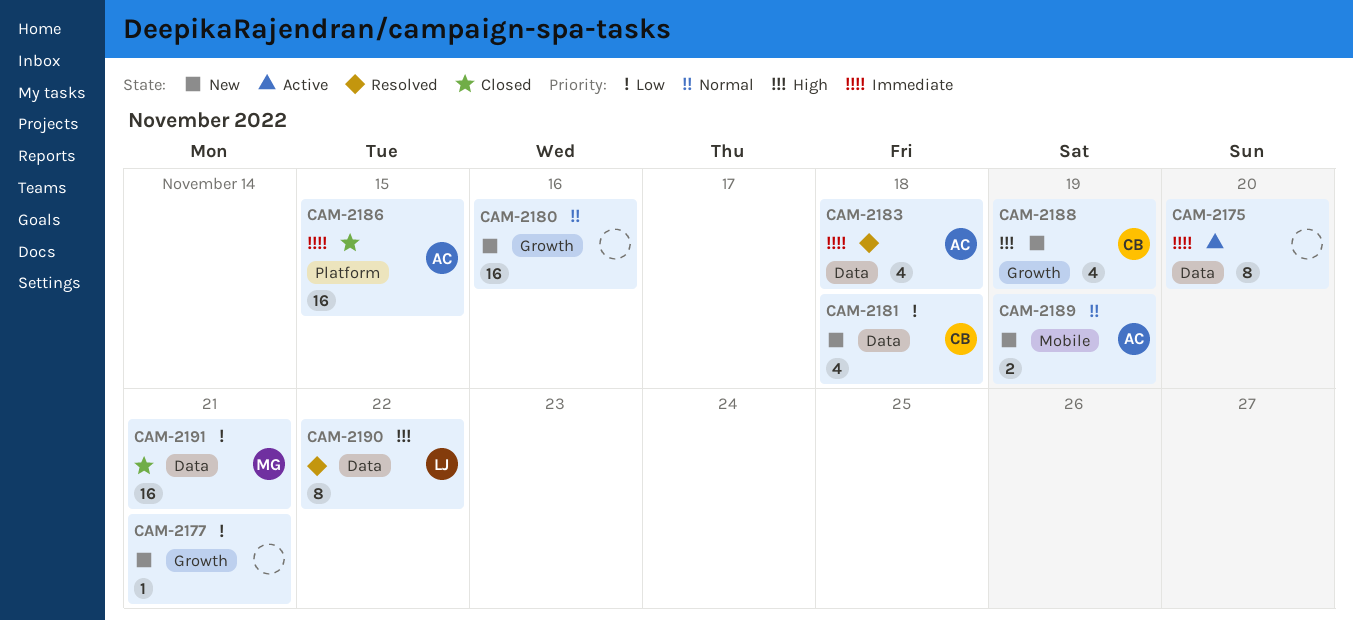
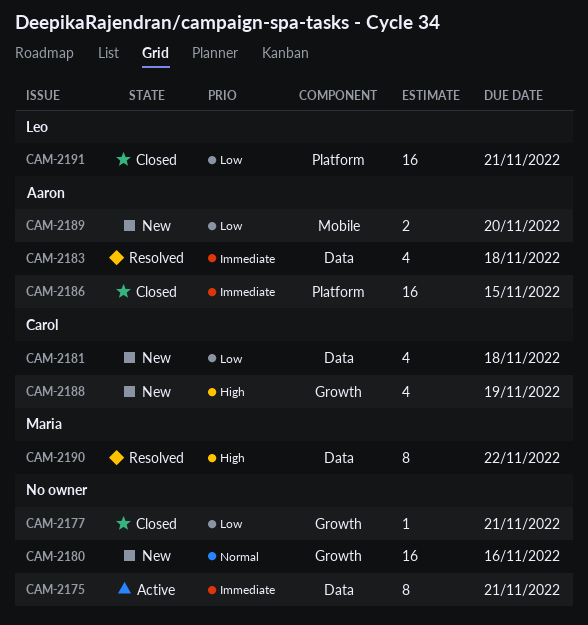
CAM-2175, due: Nov 20 -> Nov 21
CAM-2177, status: New -> Closed
CAM-2189, priority: Normal -> Low
CAM-2189, due: Nov 19 -> Nov 20
CAM-2190, owner: Leo -> Maria
CAM-2191, owner: Maria -> Leo
CAM-2191, label: Data -> Platform

